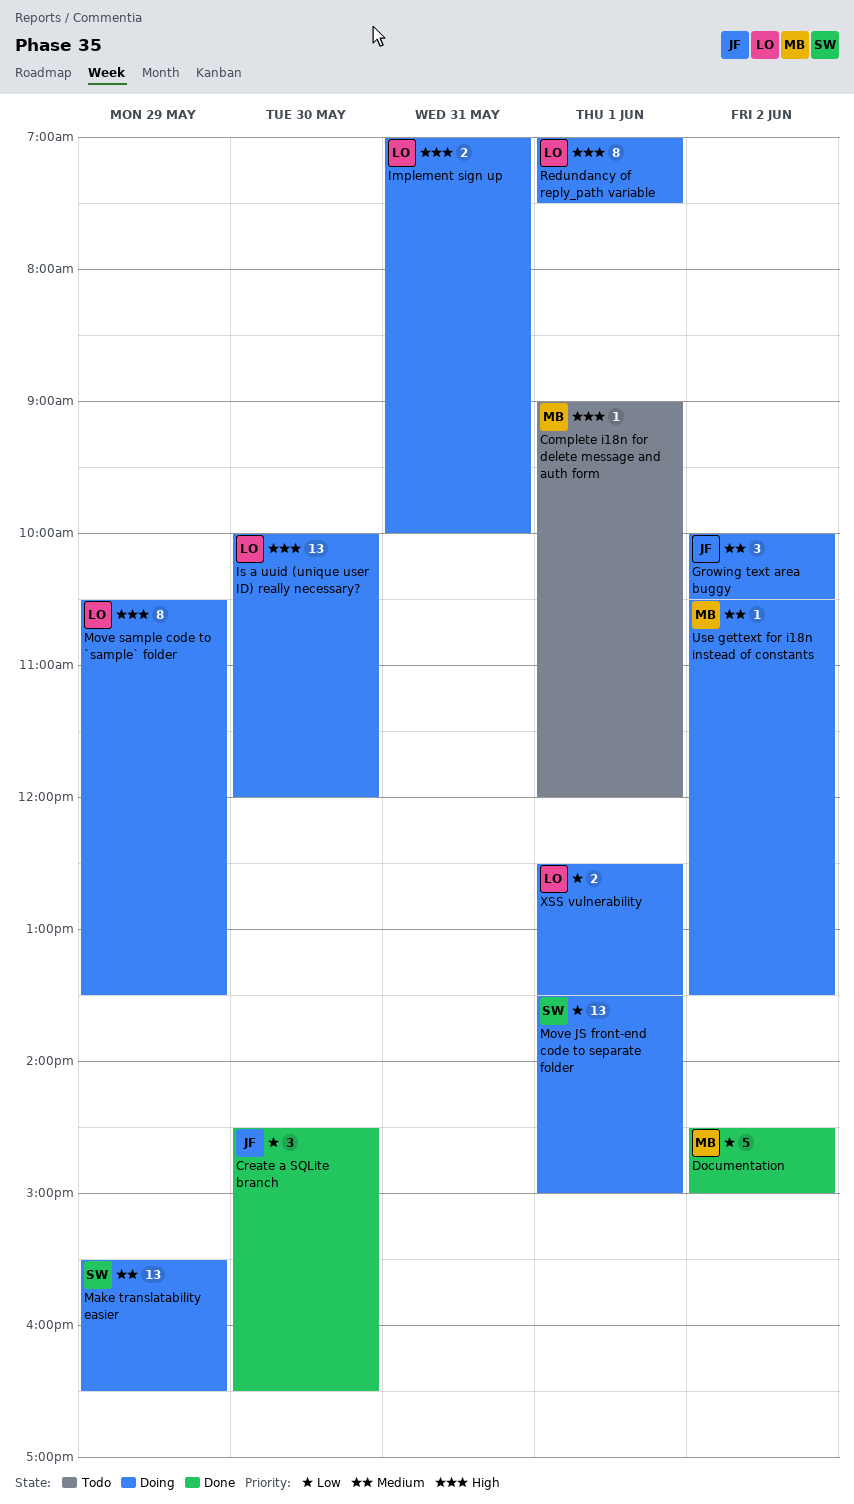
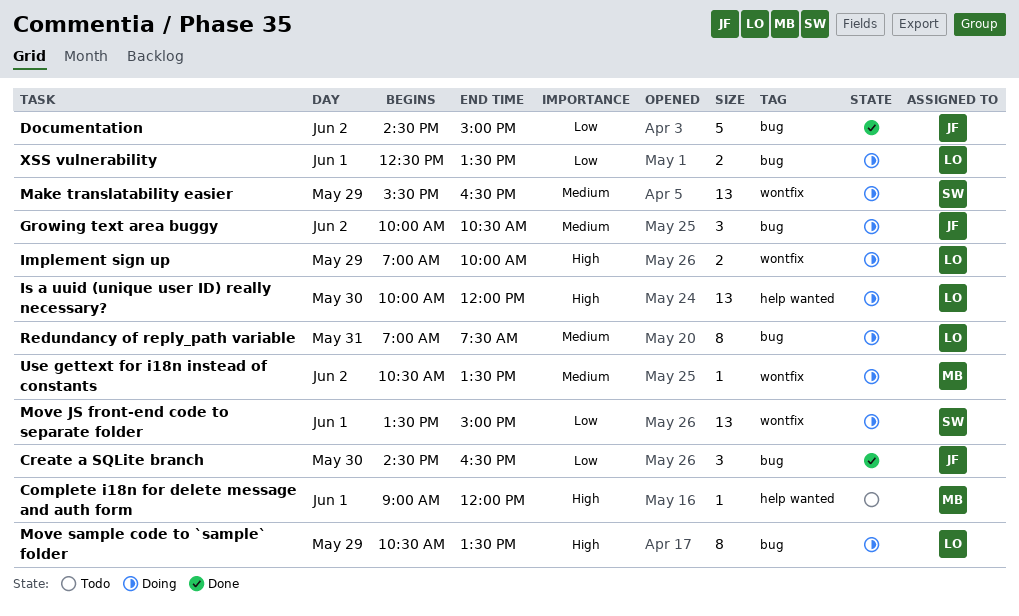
Documentation, owner: MB -> JF
Implement sign up, day: May 31 -> May 29
Redundancy of reply_path variable, priority: High -> Medium
Redundancy of reply_path variable, day: Jun 1 -> May 31

